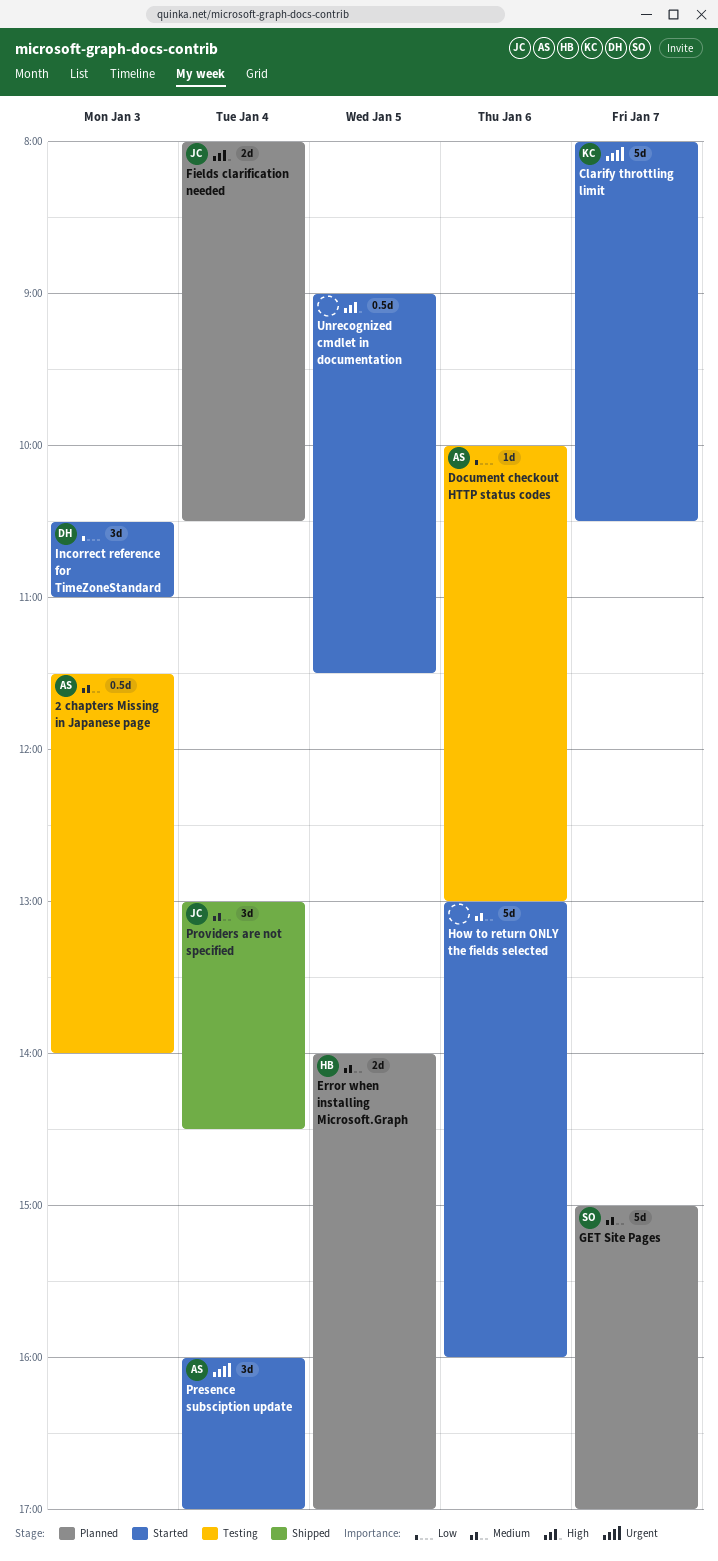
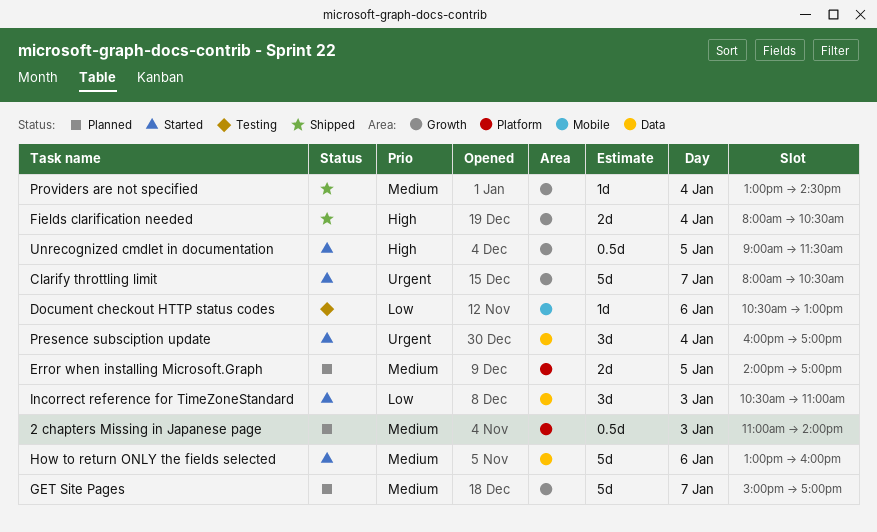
2 chapters Missing in Japanese page, status: Testing -> Planned
2 chapters Missing in Japanese page, begins: 11:30 -> 11:00
Document checkout HTTP status codes, begins: 10:00 -> 10:30
Fields clarification needed, status: Planned -> Shipped
Providers are not specified, estimate: 3d -> 1d

